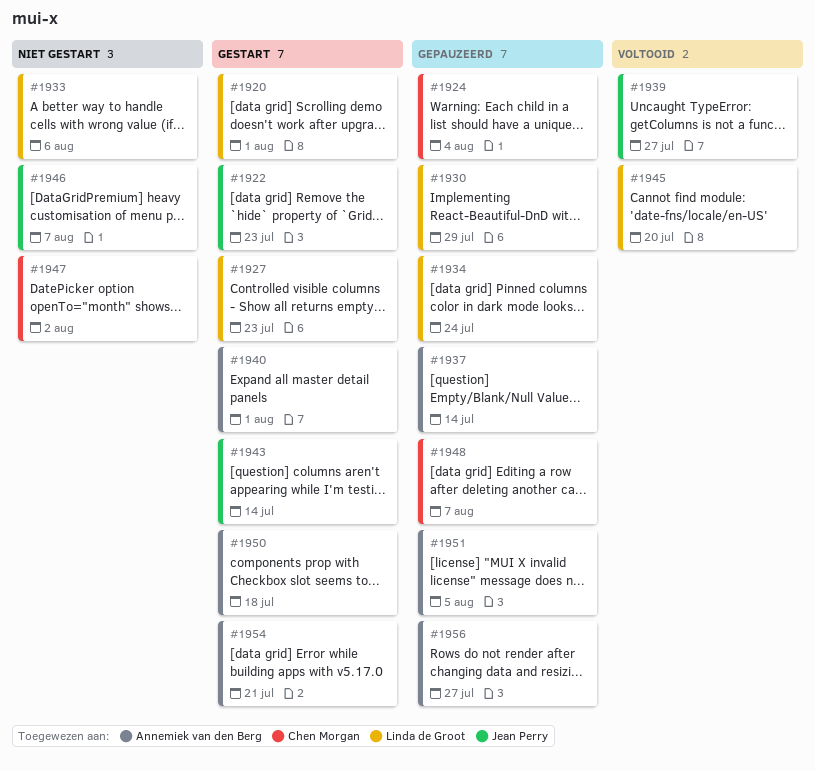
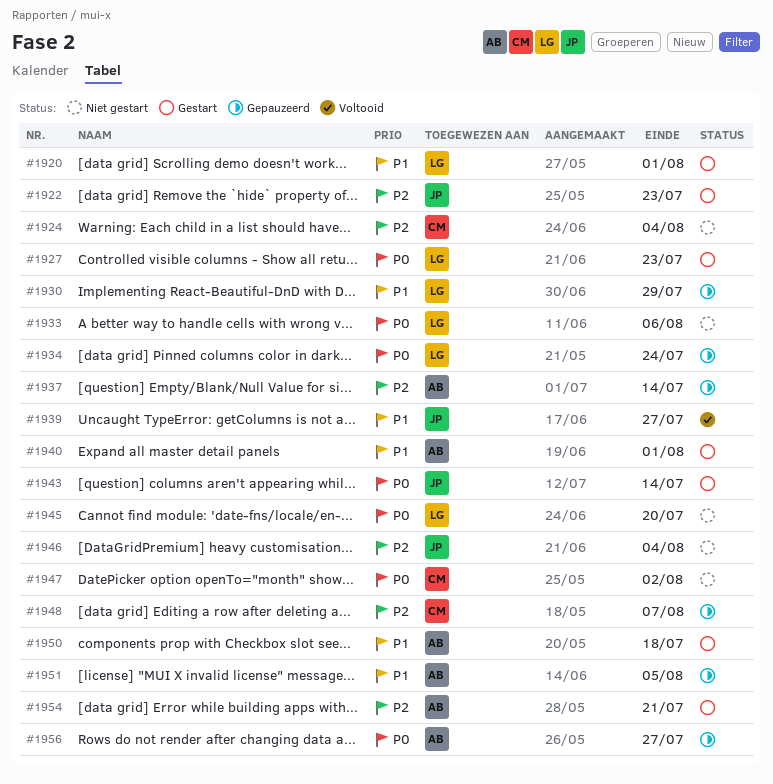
#1924, status: Gepauzeerd -> Niet gestart
#1945, status: Voltooid -> Niet gestart
#1946, due: Aug 7 -> Aug 4

